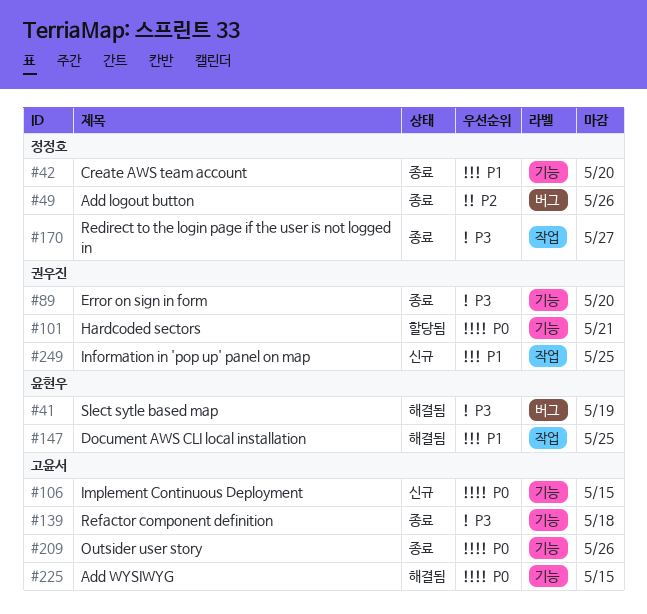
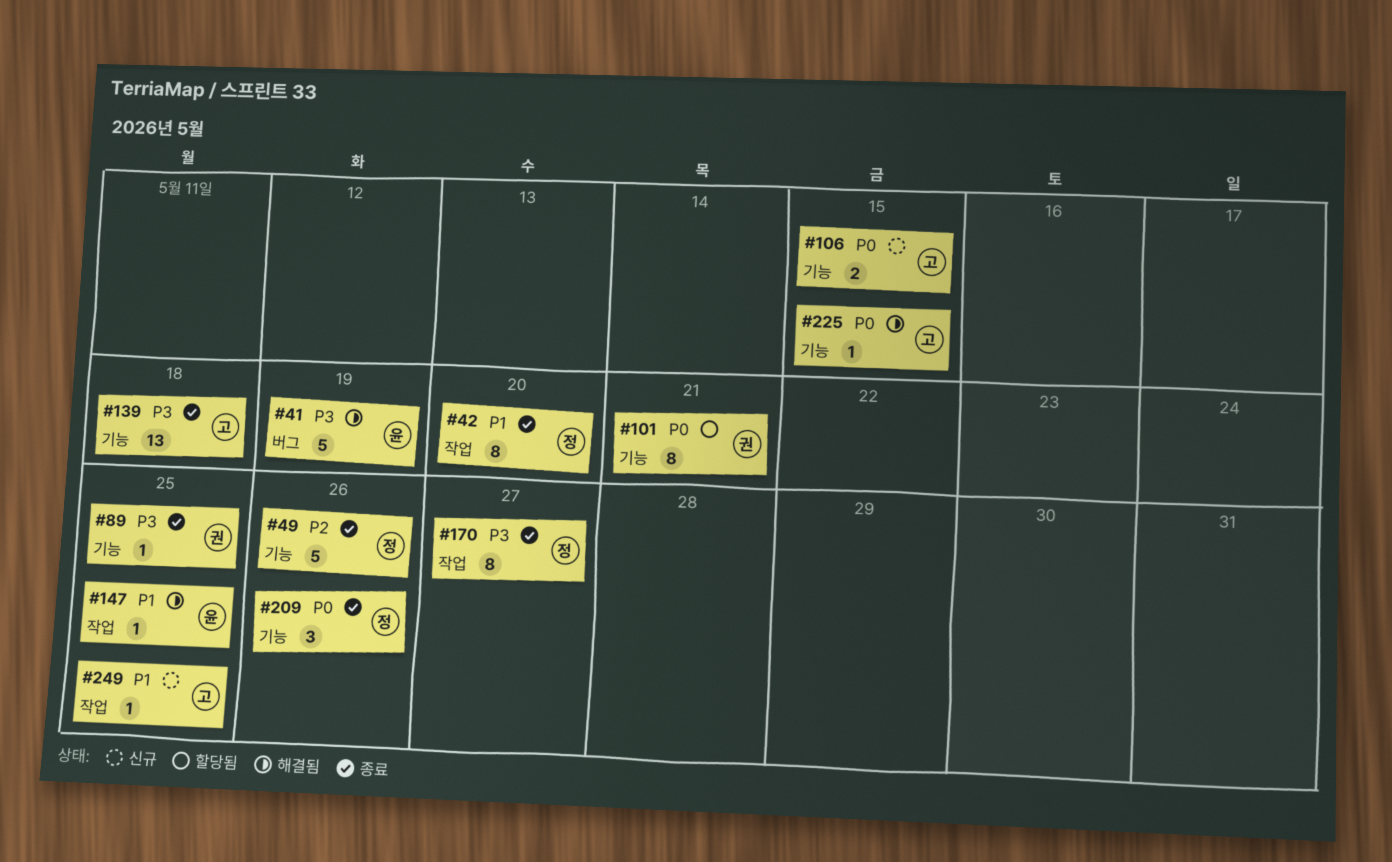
#42, label: 기능 -> 작업
#49, label: 버그 -> 기능
#89, due: May 20 -> May 25
#209, owner: 고윤서 -> 정정호
#249, owner: 권우진 -> 고윤서

